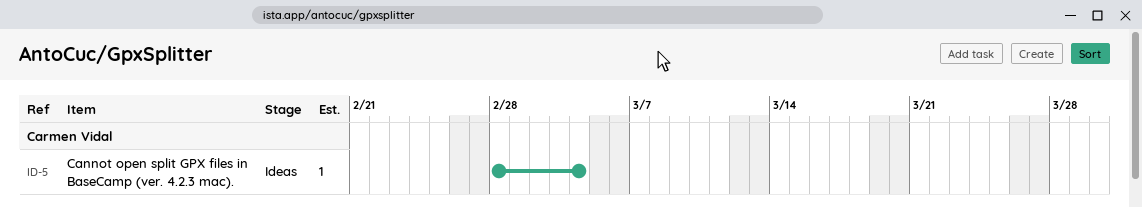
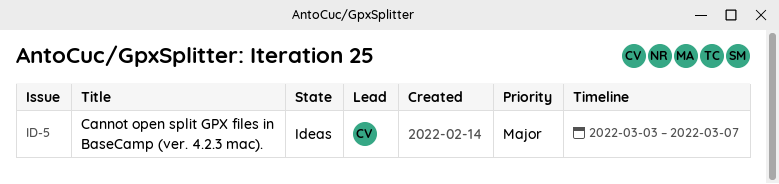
ID-5, start: Feb 28 -> Mar 3
ID-5, due: Mar 4 -> Mar 7

